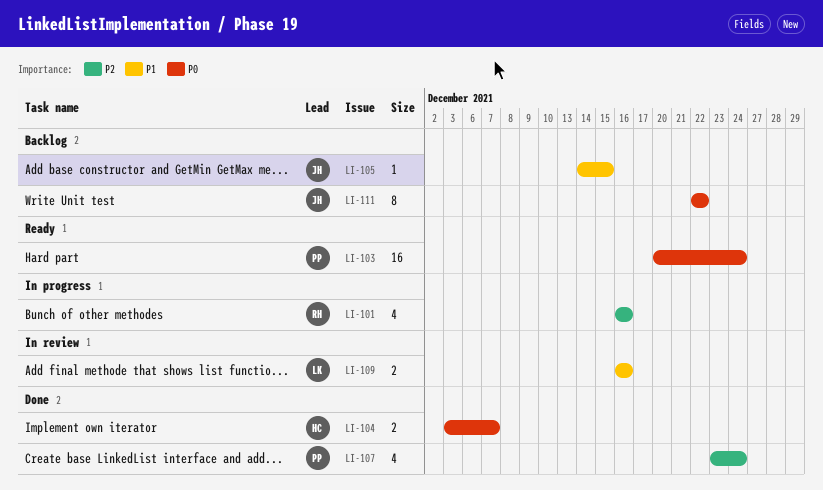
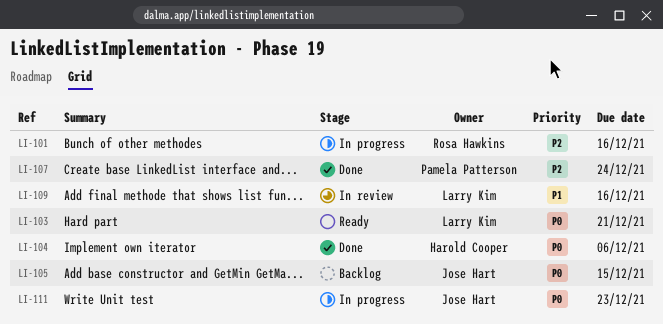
LI-103, owner: Pamela Patterson -> Larry Kim
LI-103, due: Dec 24 -> Dec 21
LI-104, due: Dec 7 -> Dec 6
LI-105, priority: P1 -> P0
LI-111, status: Backlog -> In progress
LI-111, due: Dec 22 -> Dec 23

